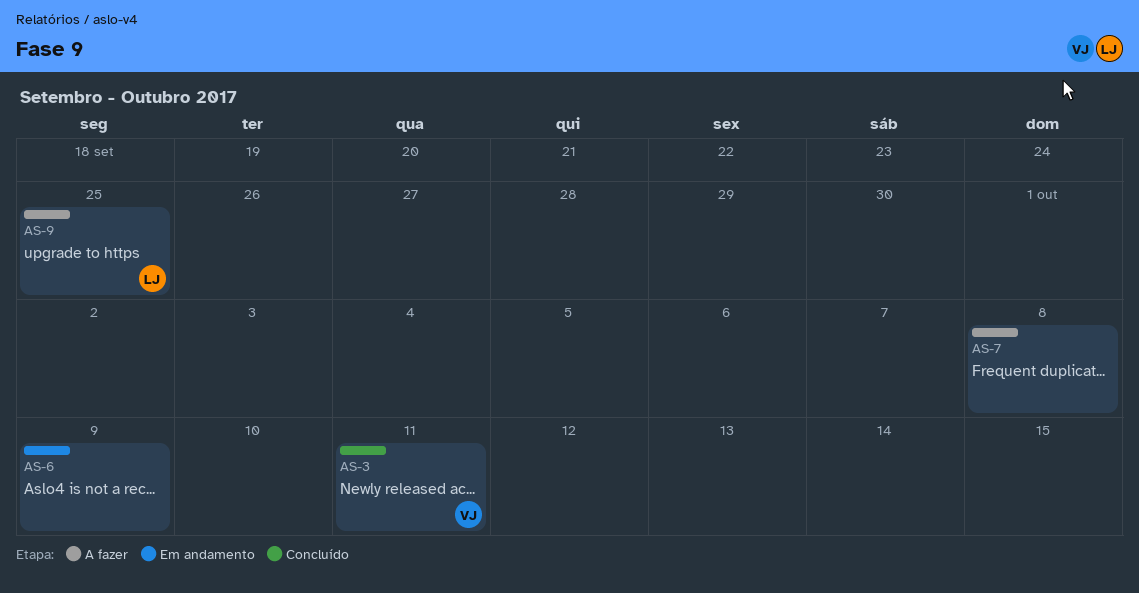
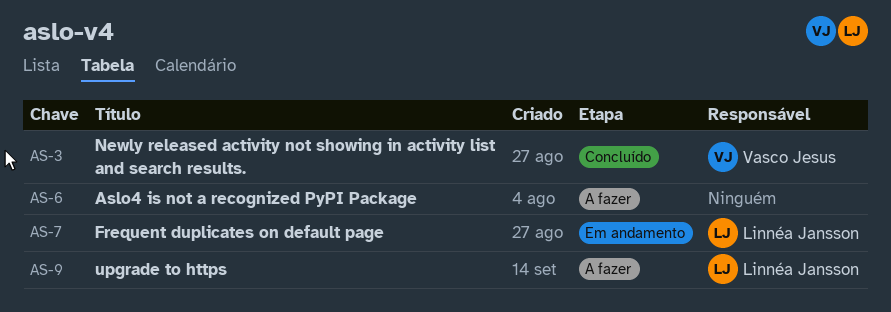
AS-6, status: Em andamento -> A fazer
AS-7, status: A fazer -> Em andamento
AS-7, owner: none -> Linnéa Jansson

